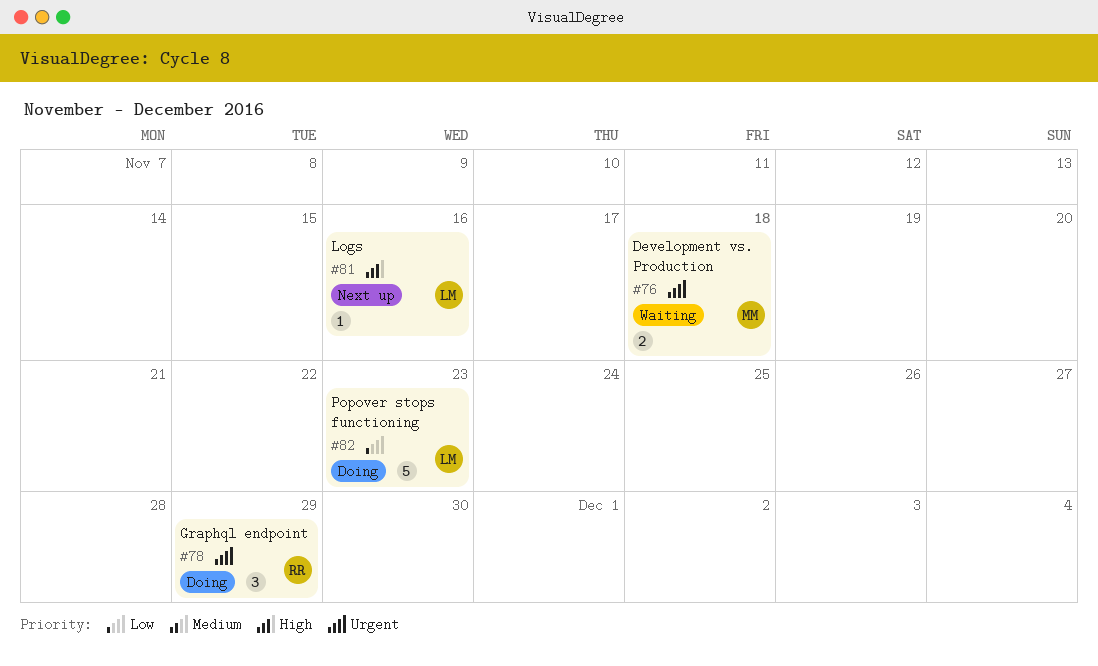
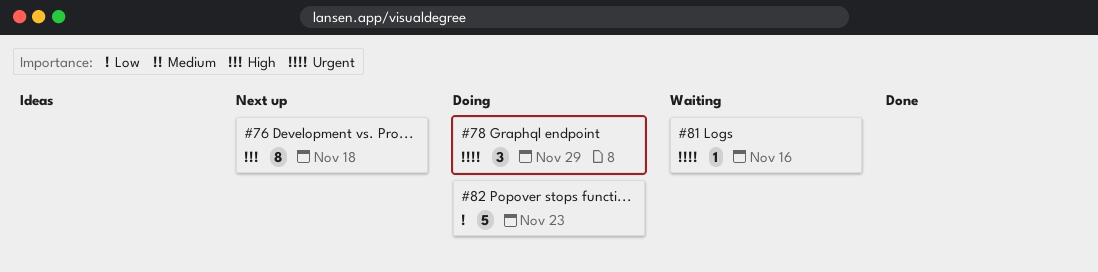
#76, status: Waiting -> Next up
#76, priority: Urgent -> High
#76, estimate: 2 -> 8
#81, status: Next up -> Waiting
#81, priority: High -> Urgent

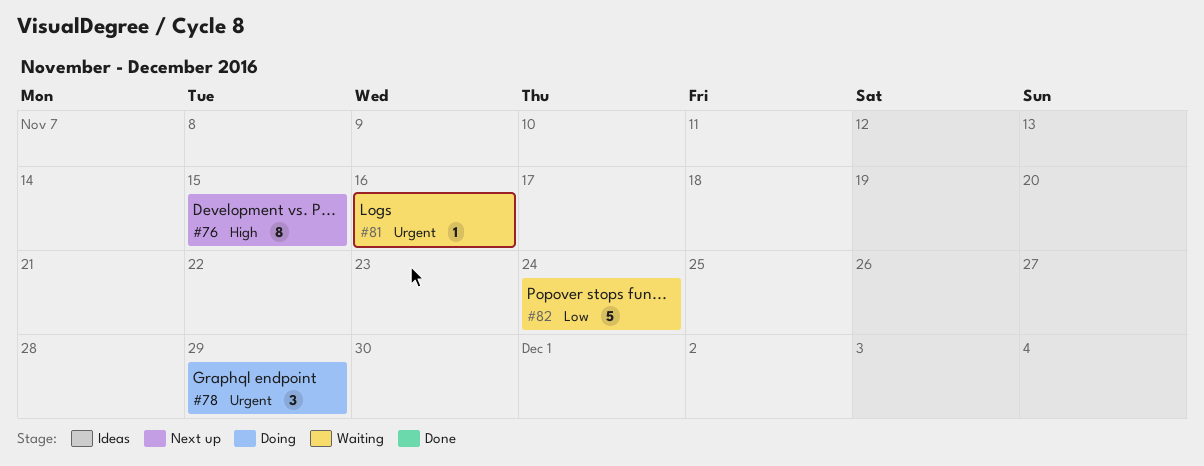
#76, due: Nov 18 -> Nov 15
#82, status: Doing -> Waiting
#82, due: Nov 23 -> Nov 24

